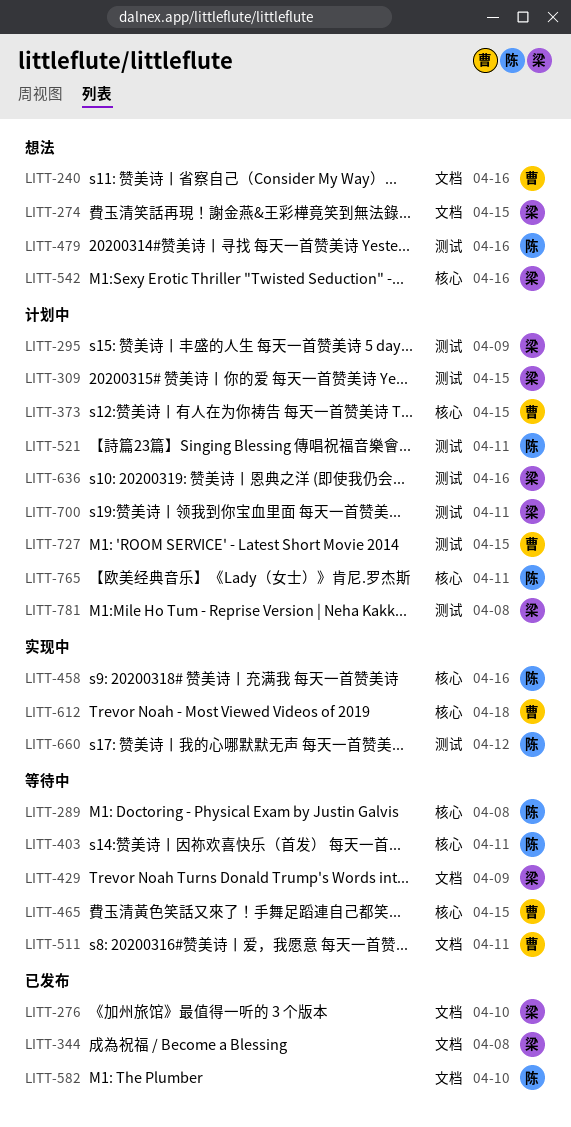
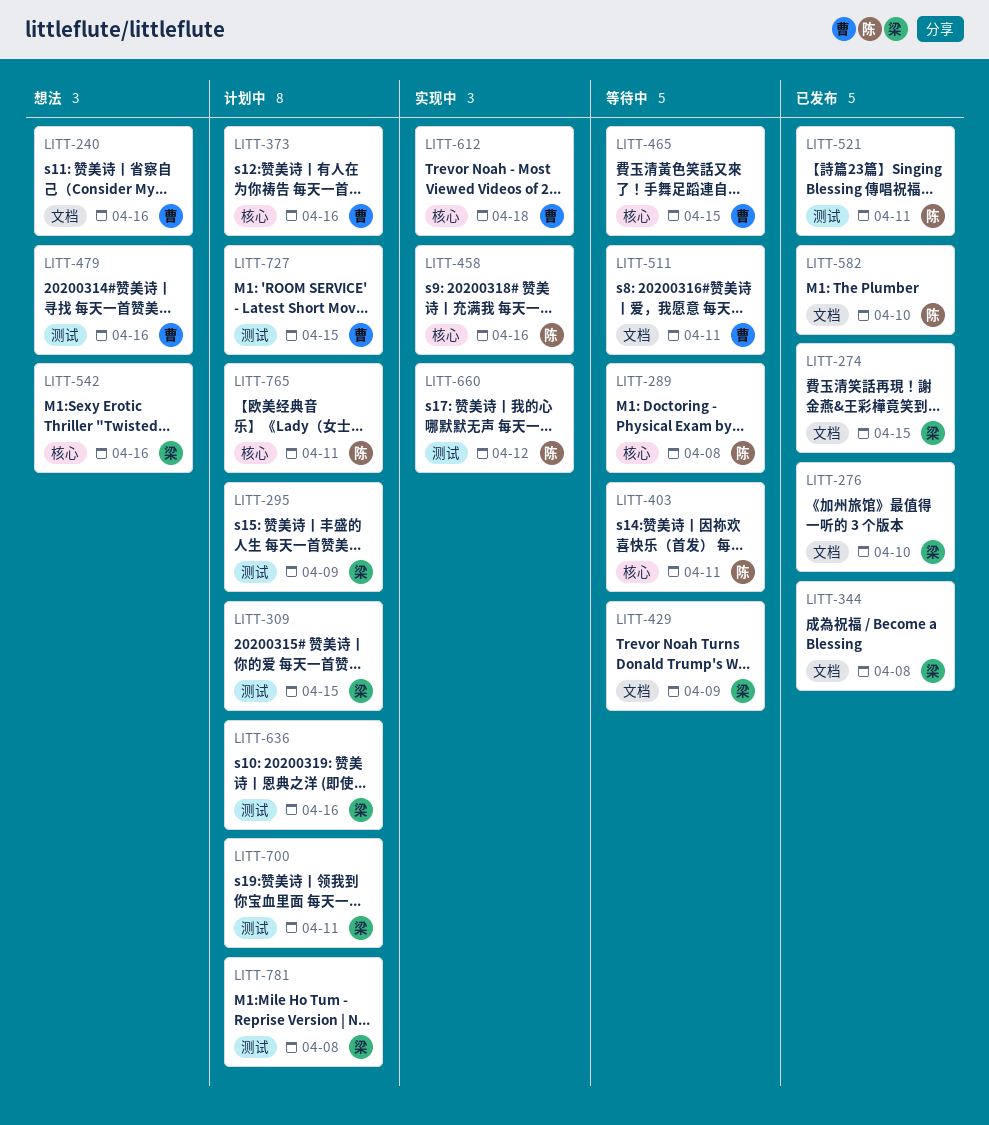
LITT-274, status: 想法 -> 已发布
LITT-373, due: Apr 15 -> Apr 16
LITT-479, owner: 陈 -> 曹
LITT-521, status: 计划中 -> 已发布

